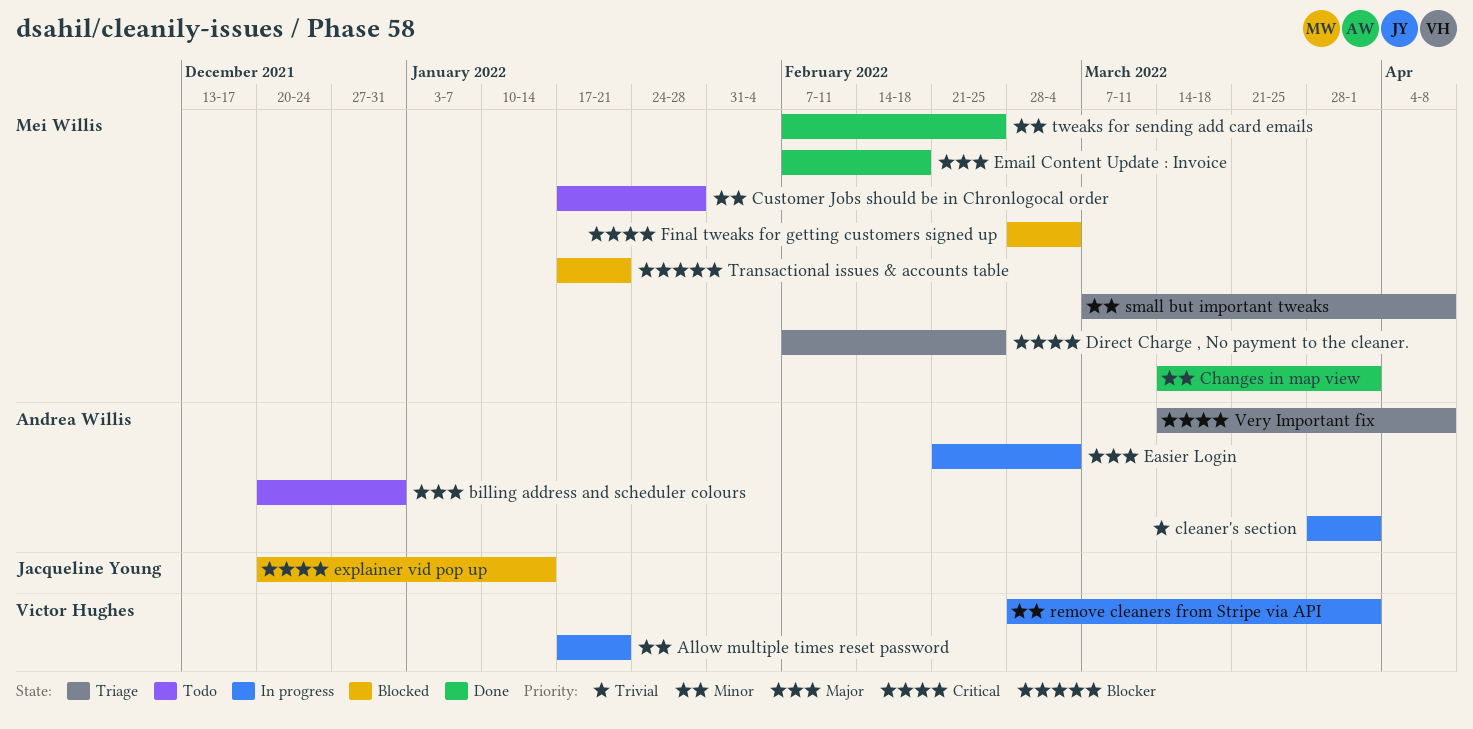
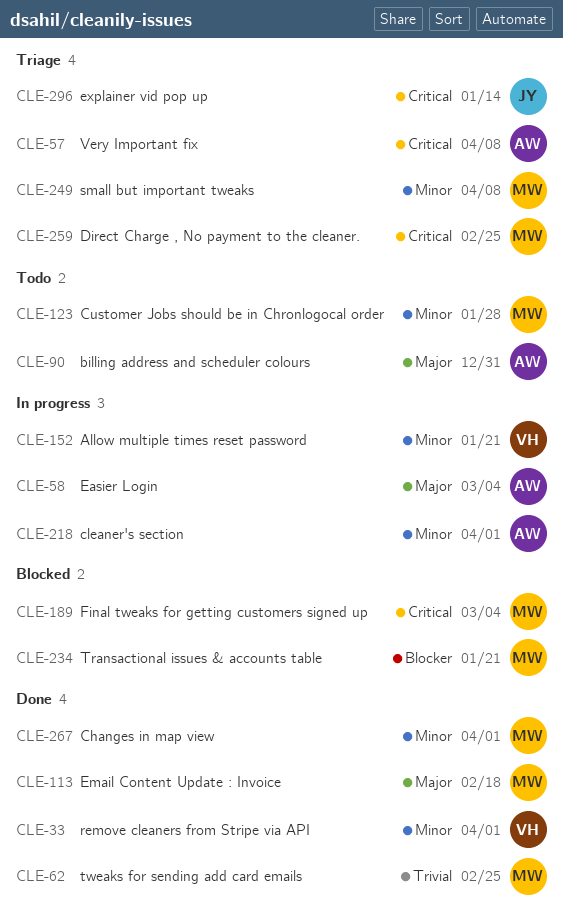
cleaner's section, priority: Trivial -> Minor
explainer vid pop up, status: Blocked -> Triage
remove cleaners from Stripe via API, status: In progress -> Done
tweaks for sending add card emails, priority: Minor -> Trivial

